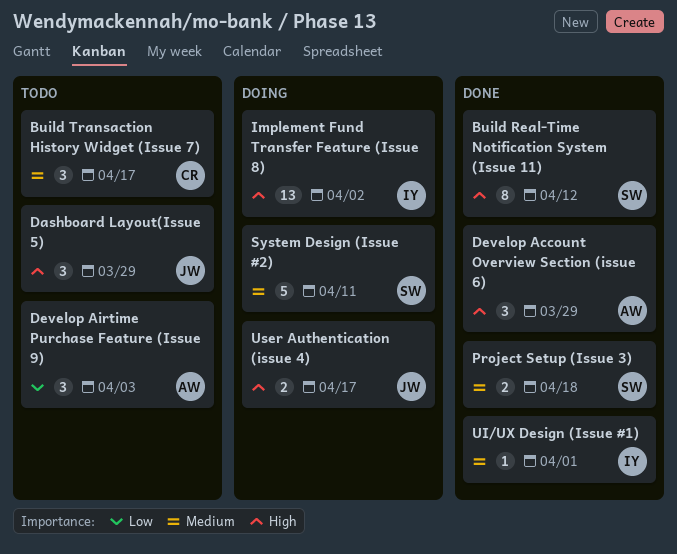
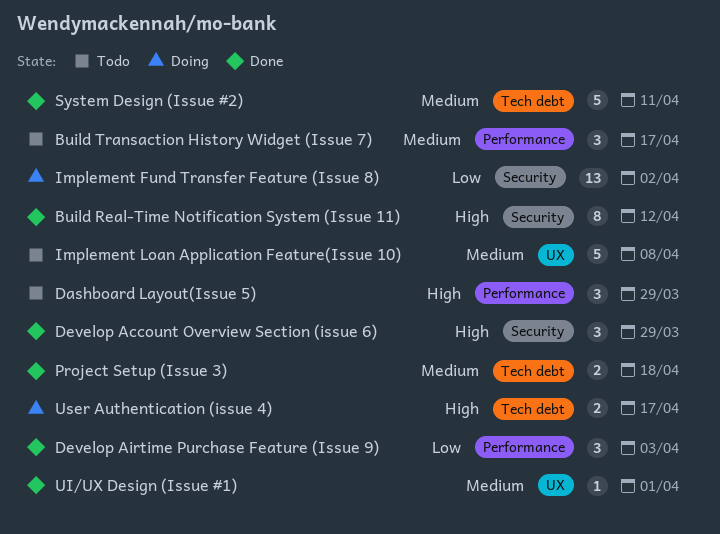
Develop Airtime Purchase Feature (Issue 9), status: Todo -> Done
Implement Fund Transfer Feature (Issue 8), priority: High -> Low
Implement Loan Application Feature(Issue 10): none -> present
System Design (Issue #2), status: Doing -> Done

